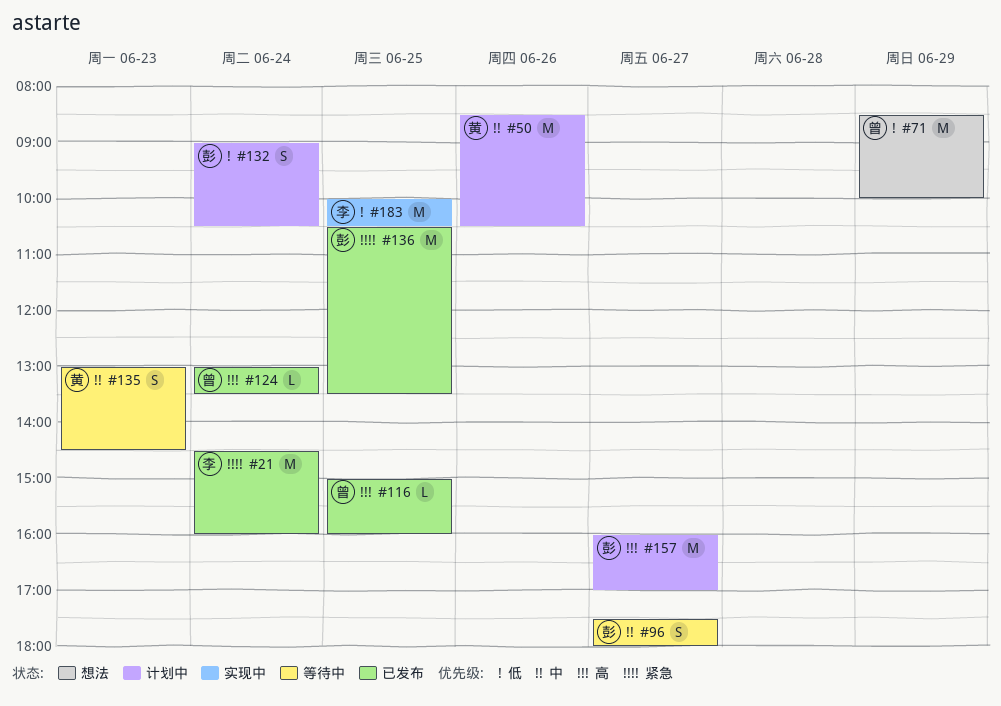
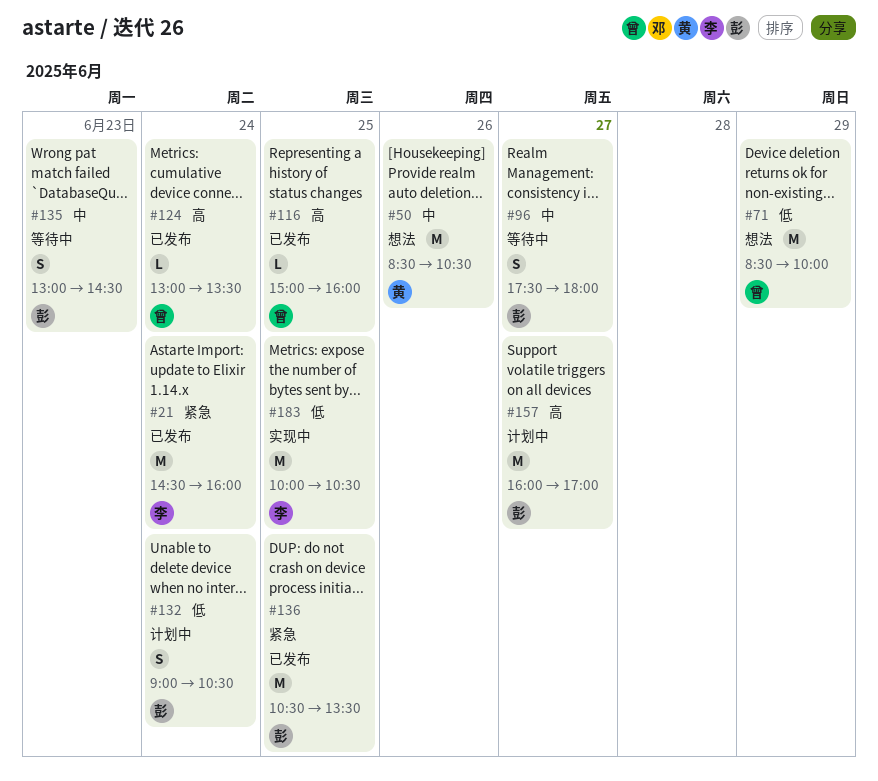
#50, status: 计划中 -> 想法
#135, owner: 黄 -> 彭

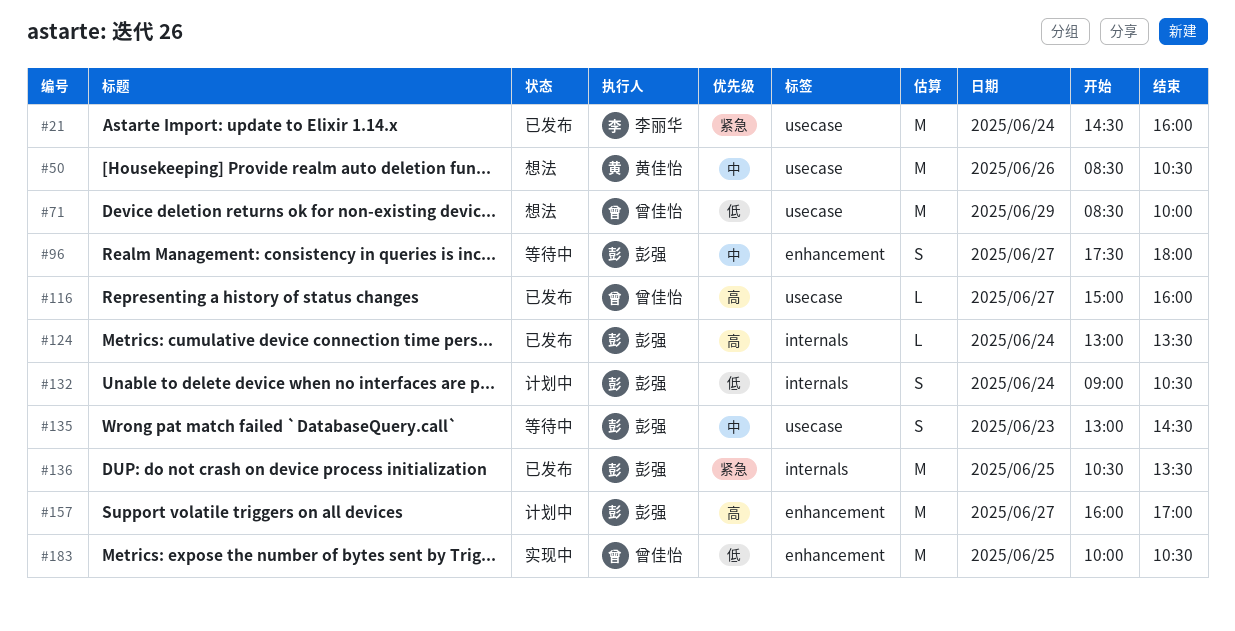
#116, day: Jun 25 -> Jun 27
#124, owner: 曾佳怡 -> 彭强
#183, owner: 李丽华 -> 曾佳怡

